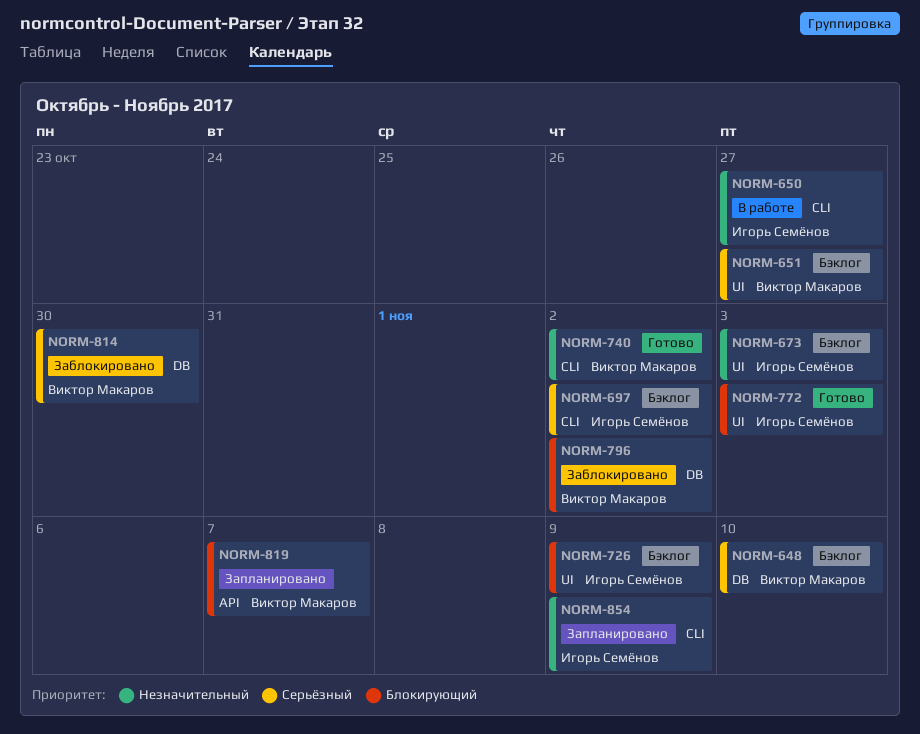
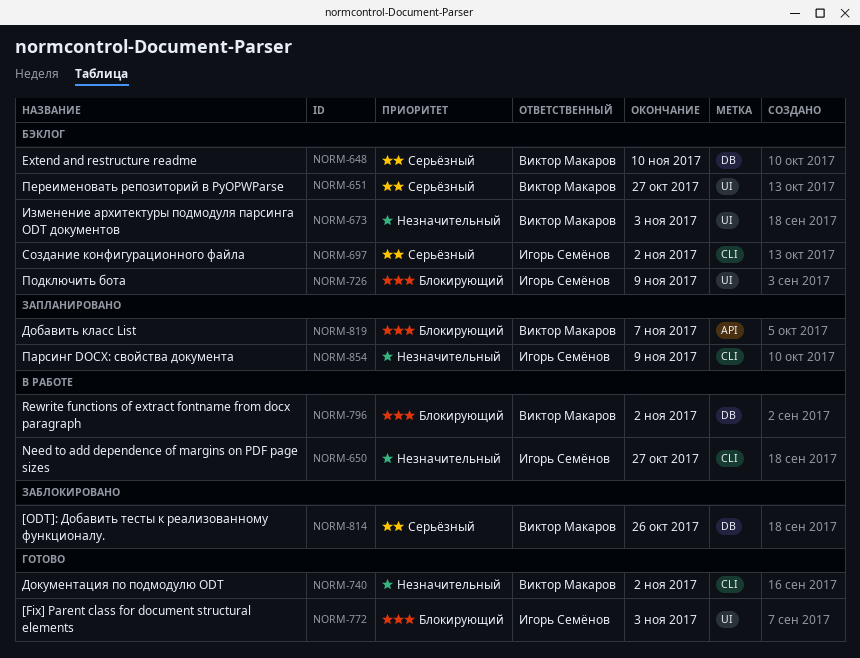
NORM-673, owner: Игорь Семёнов -> Виктор Макаров
NORM-796, status: Заблокировано -> В работе
NORM-814, due: Oct 30 -> Oct 26

